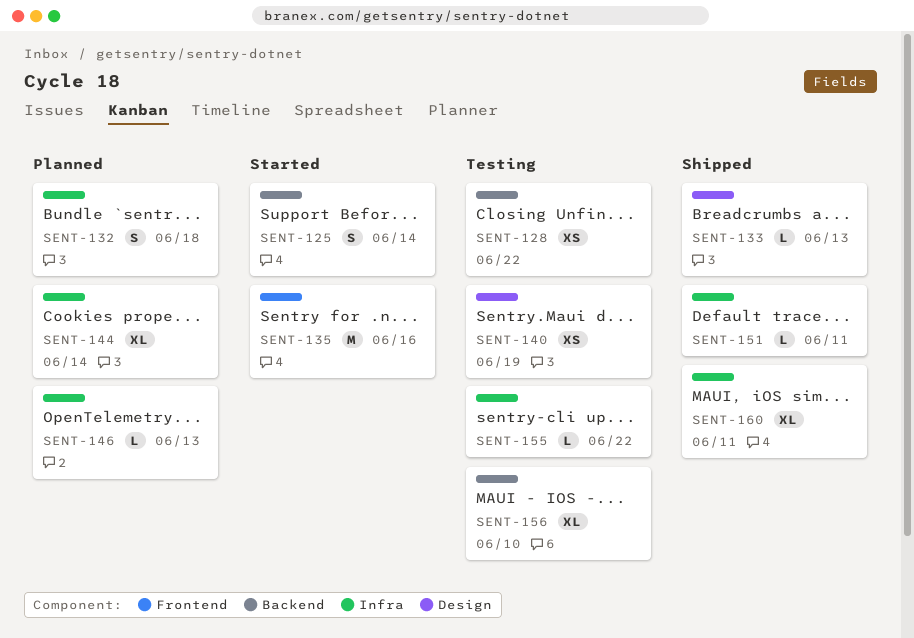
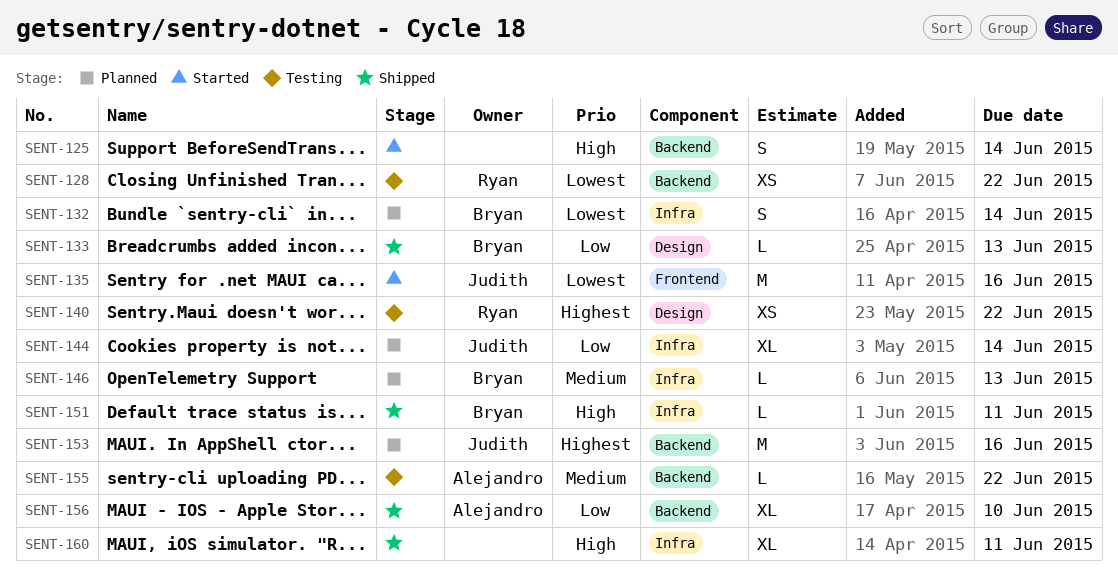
SENT-132, due: Jun 18 -> Jun 14
SENT-140, due: Jun 19 -> Jun 22
SENT-153: none -> present
SENT-155, label: Infra -> Backend
SENT-156, status: Testing -> Shipped

